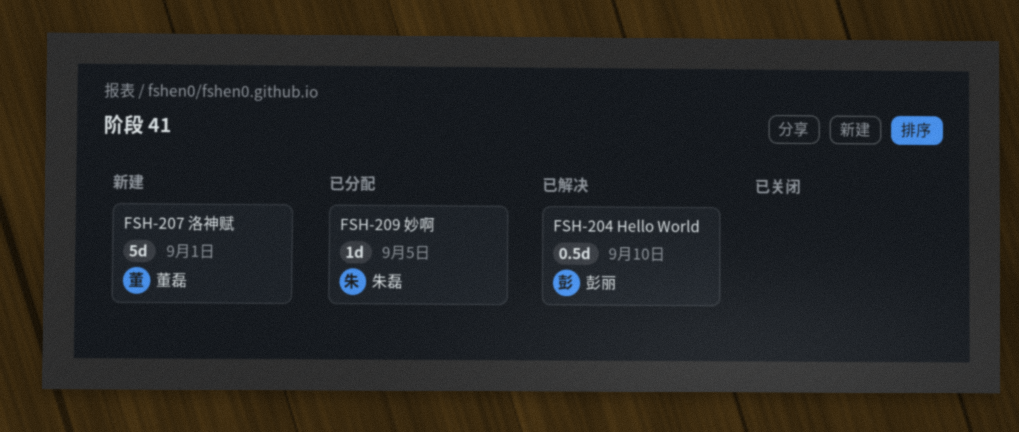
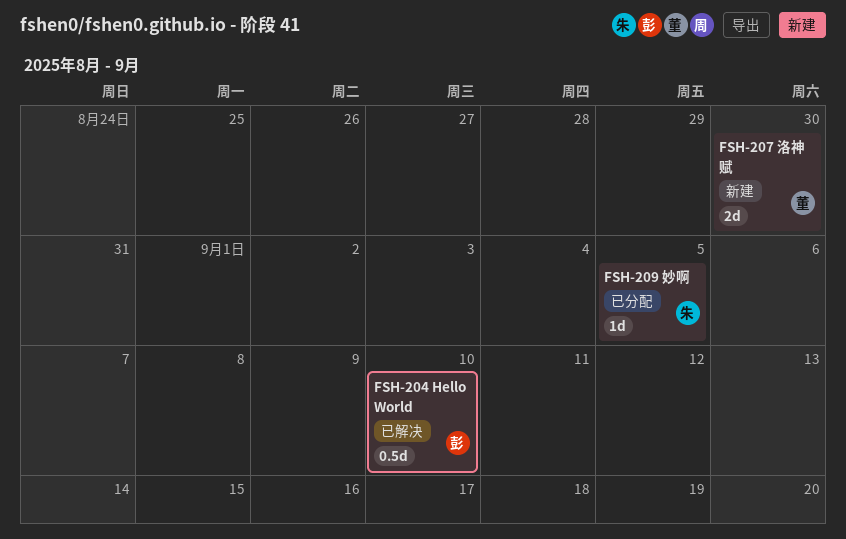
FSH-207, estimate: 5d -> 2d
FSH-207, due: Sep 1 -> Aug 30

